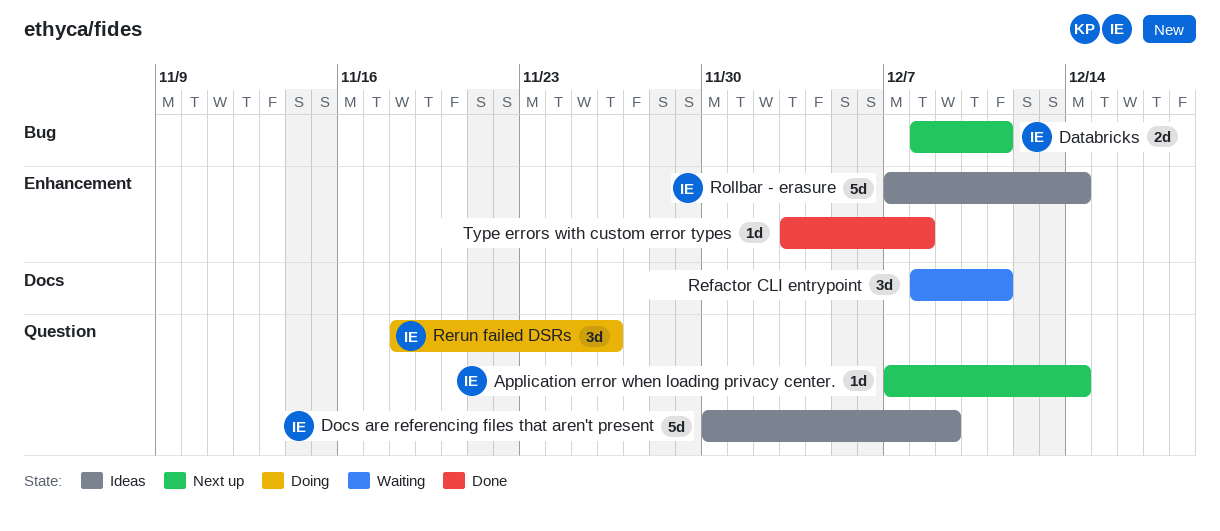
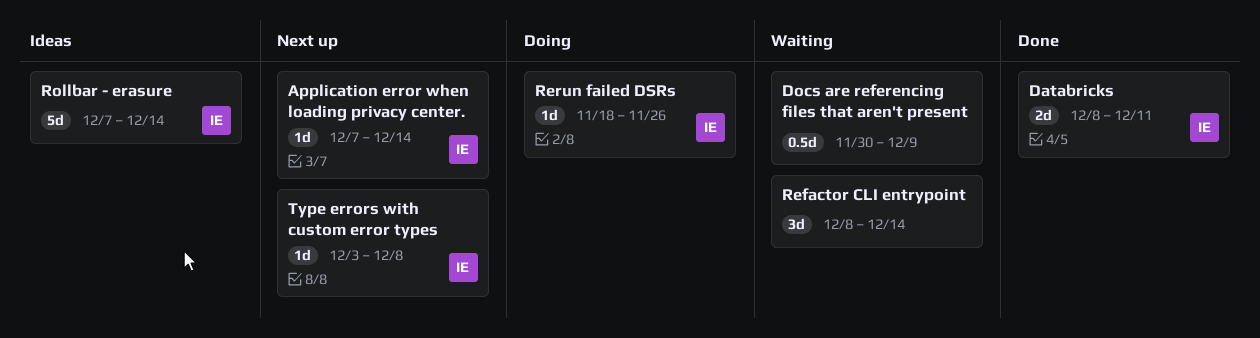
Databricks, status: Next up -> Done
Docs are referencing files that aren't present, status: Ideas -> Waiting
Docs are referencing files that aren't present, owner: IE -> none
Docs are referencing files that aren't present, estimate: 5d -> 0.5d
Refactor CLI entrypoint, due: Dec 11 -> Dec 14
Rerun failed DSRs, estimate: 3d -> 1d
Type errors with custom error types, status: Done -> Next up
Type errors with custom error types, owner: none -> IE

